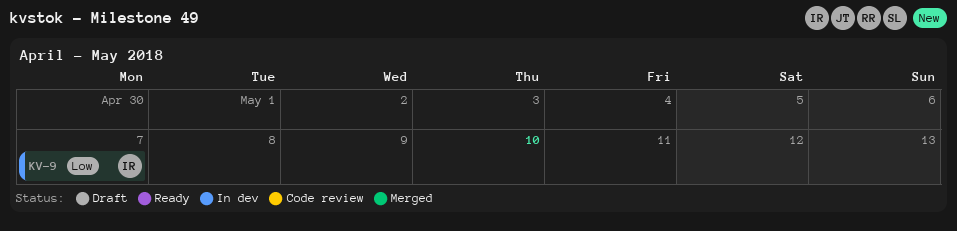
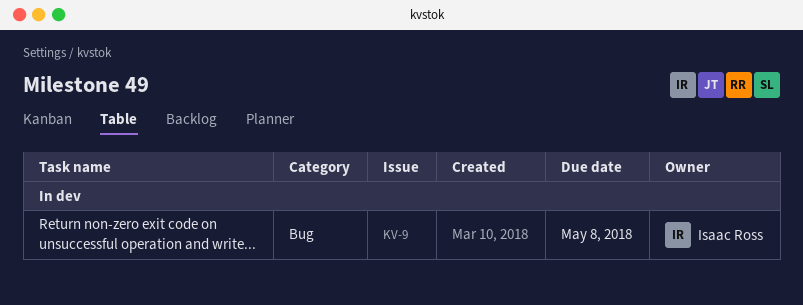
KV-9, due: May 7 -> May 8

